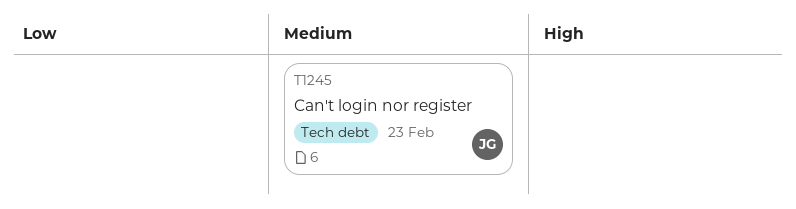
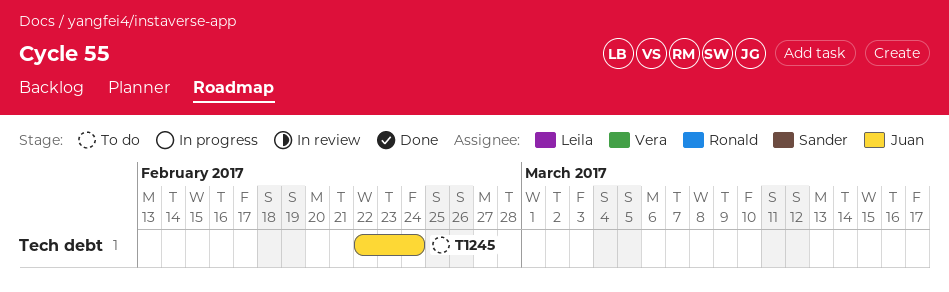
T1245, due: Feb 23 -> Feb 24

